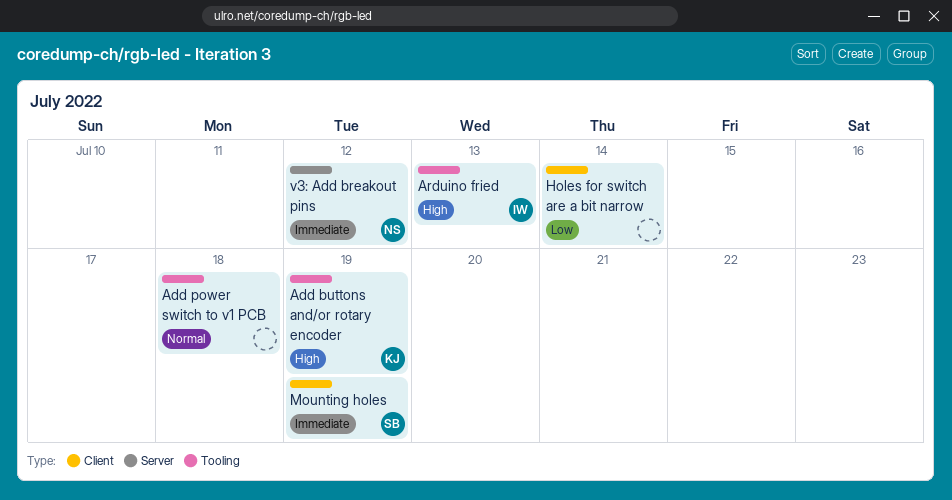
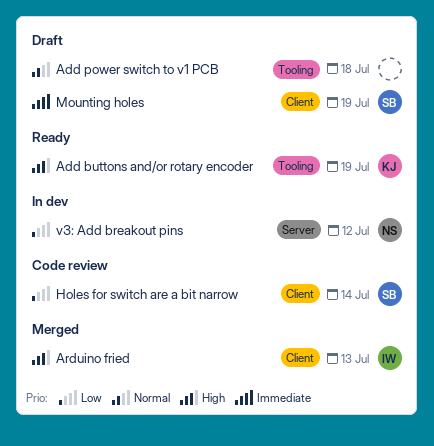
Arduino fried, label: Tooling -> Client
Holes for switch are a bit narrow, owner: none -> SB
v3: Add breakout pins, priority: Immediate -> Low

